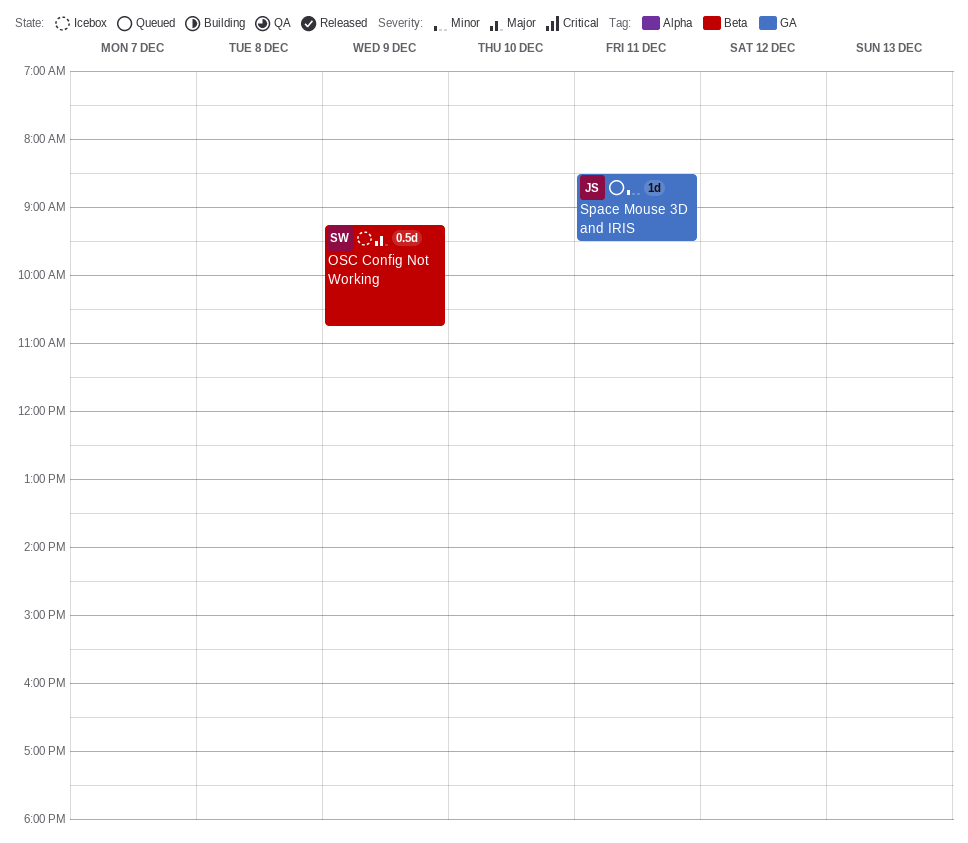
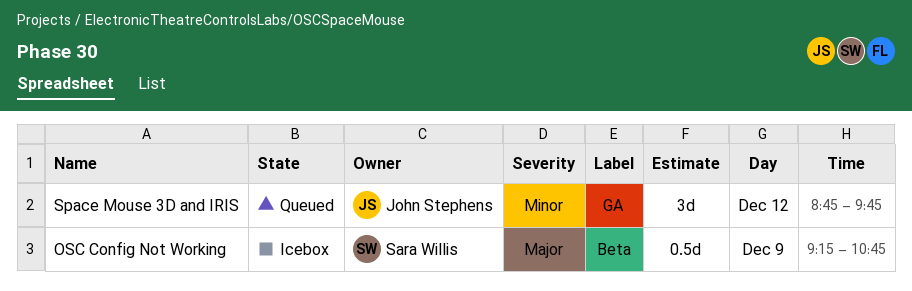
Space Mouse 3D and IRIS, estimate: 1d -> 3d
Space Mouse 3D and IRIS, day: Dec 11 -> Dec 12
Space Mouse 3D and IRIS, begins: 08:30 -> 08:45
Space Mouse 3D and IRIS, ends: 09:30 -> 09:45

